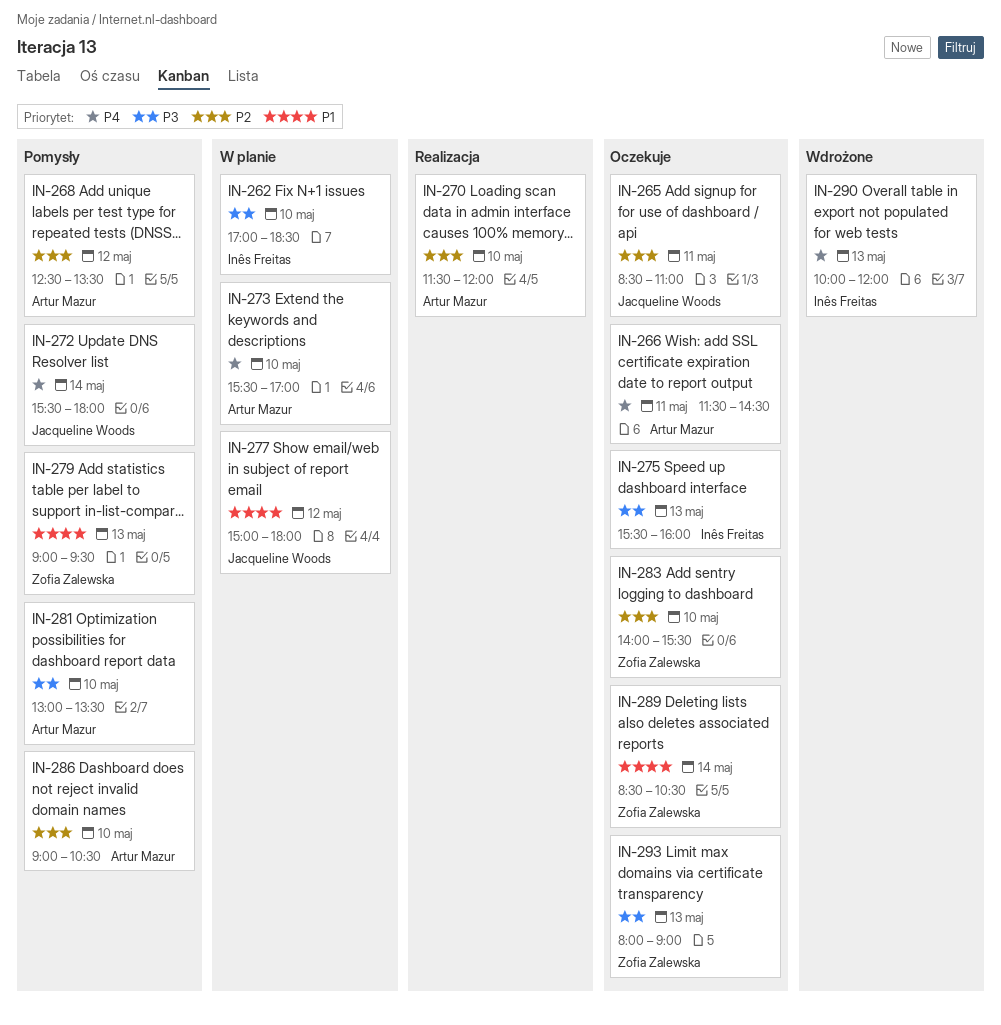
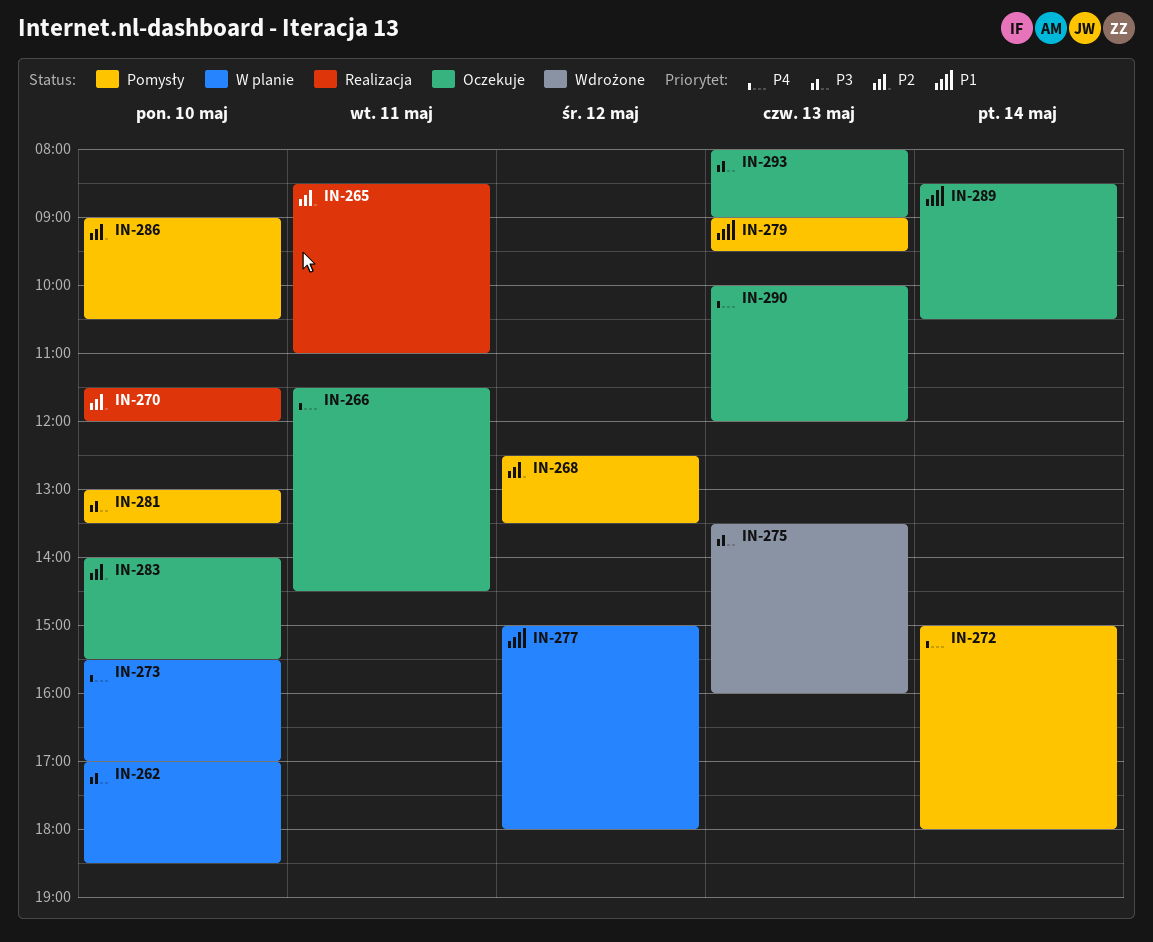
IN-265, status: Oczekuje -> Realizacja
IN-272, begins: 15:30 -> 15:00
IN-275, status: Oczekuje -> Wdrożone
IN-275, begins: 15:30 -> 13:30
IN-290, status: Wdrożone -> Oczekuje

